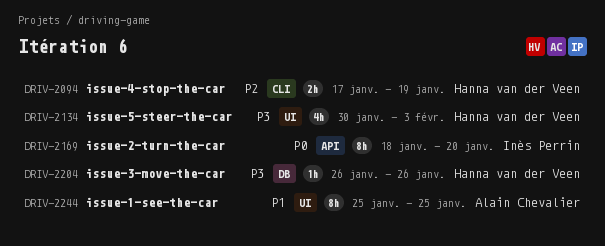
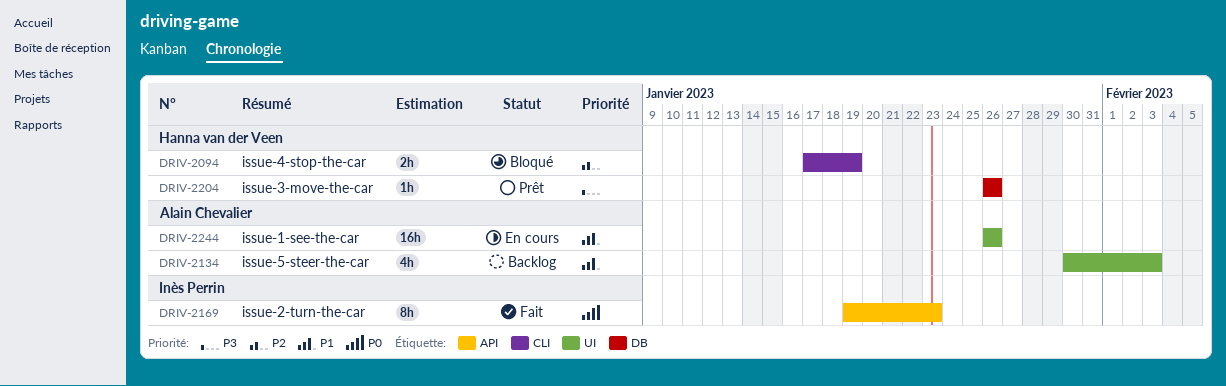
DRIV-2134, owner: Hanna van der Veen -> Alain Chevalier
DRIV-2134, priority: P3 -> P1
DRIV-2169, start: Jan 18 -> Jan 19
DRIV-2169, due: Jan 20 -> Jan 23
DRIV-2244, estimate: 8h -> 16h
DRIV-2244, start: Jan 25 -> Jan 26
DRIV-2244, due: Jan 25 -> Jan 26

